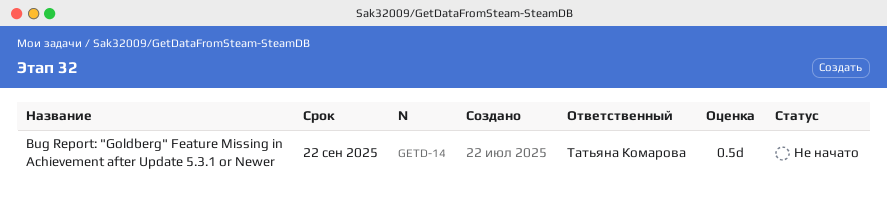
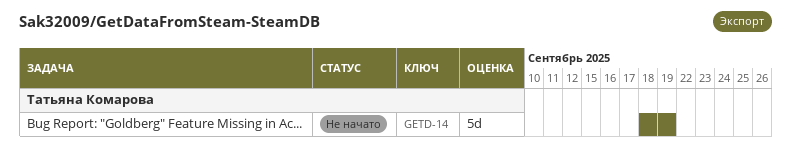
GETD-14, estimate: 0.5d -> 5d
GETD-14, due: Sep 22 -> Sep 19

